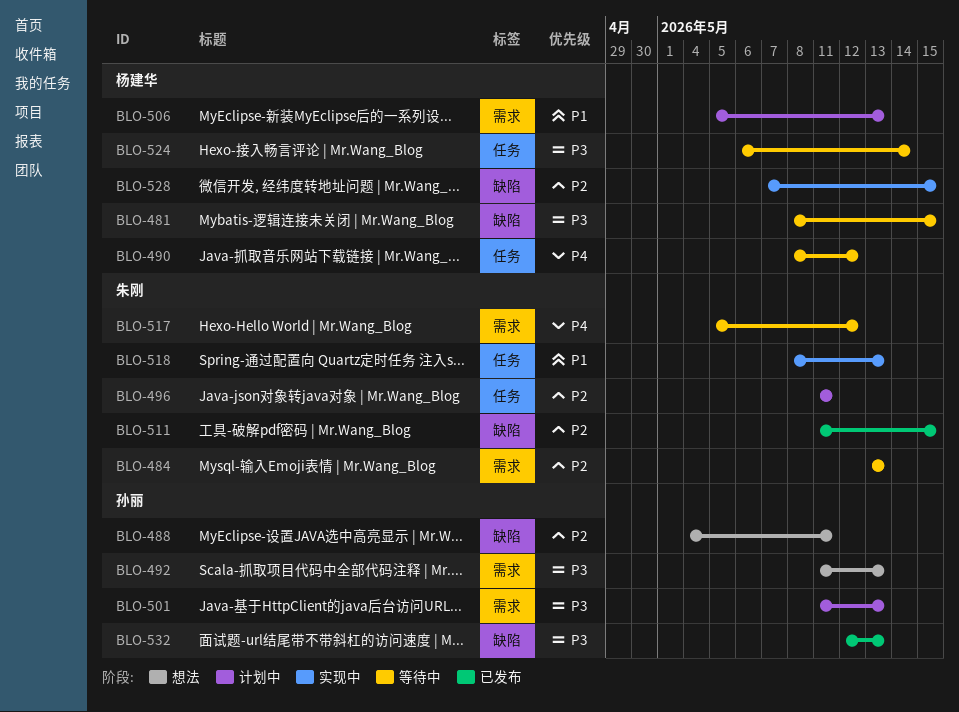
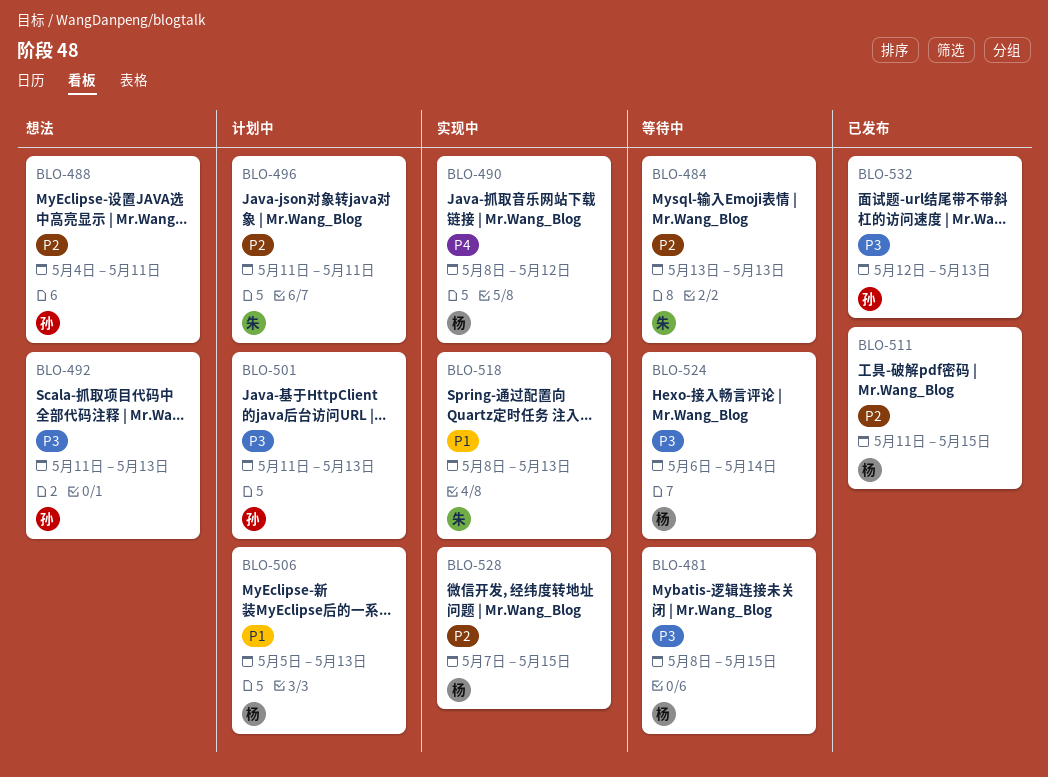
BLO-490, status: 等待中 -> 实现中
BLO-511, owner: 朱刚 -> 杨建华
BLO-517: present -> none

